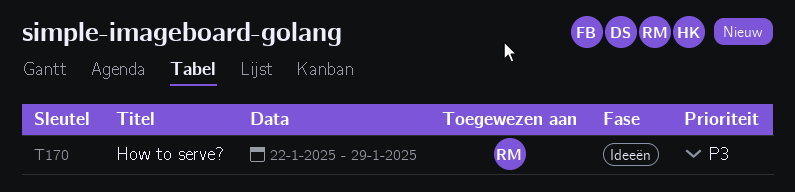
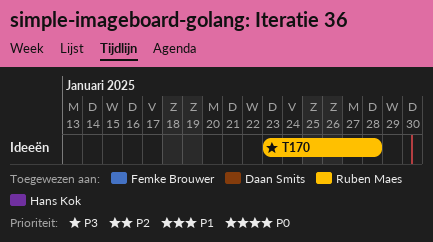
T170, start: Jan 22 -> Jan 23
T170, due: Jan 29 -> Jan 28

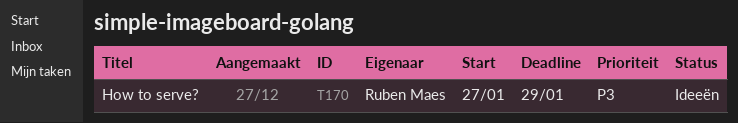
T170, start: Jan 23 -> Jan 27
T170, due: Jan 28 -> Jan 29

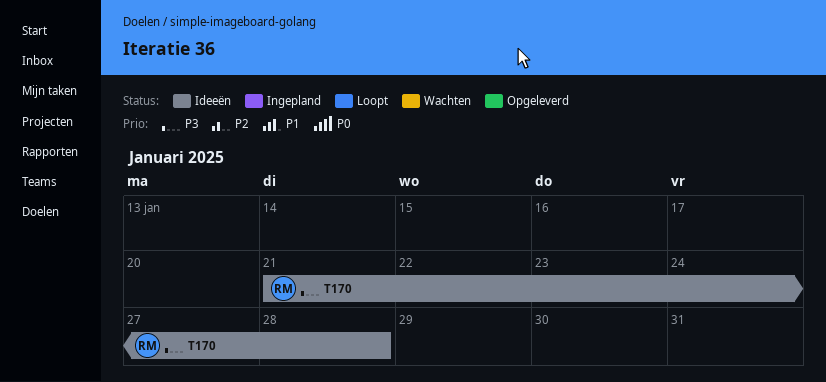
T170, start: Jan 27 -> Jan 21
T170, due: Jan 29 -> Jan 28

